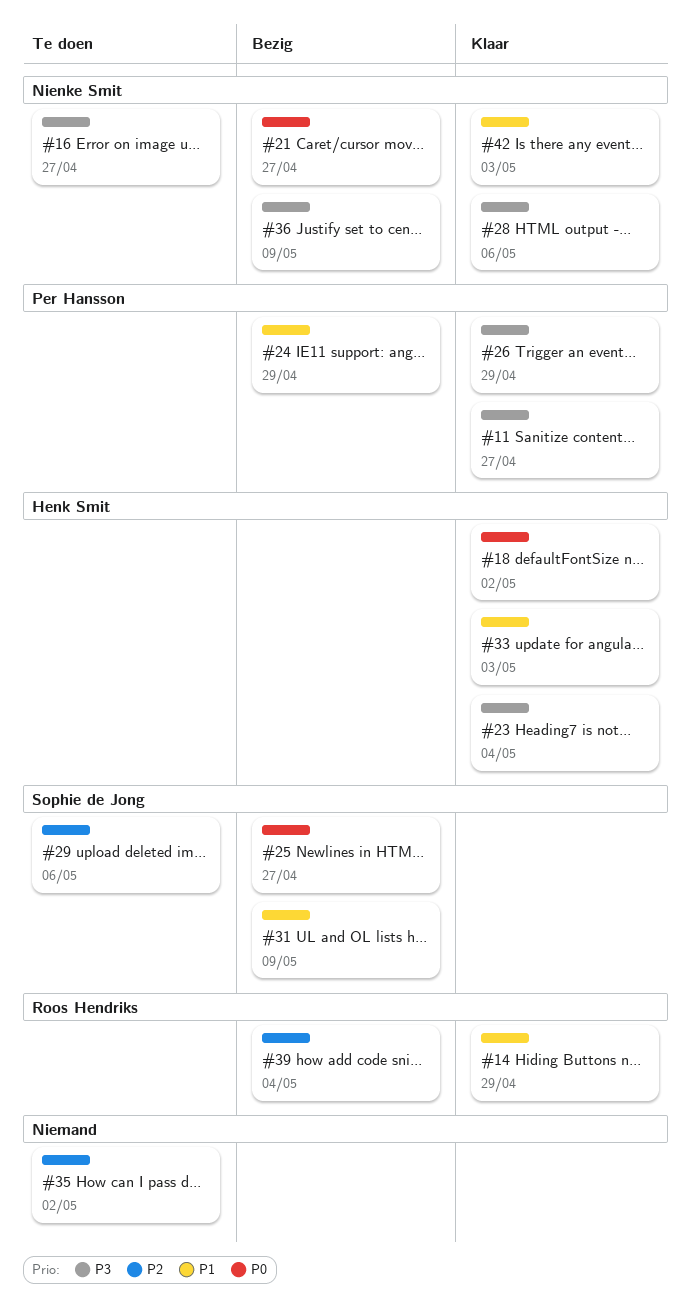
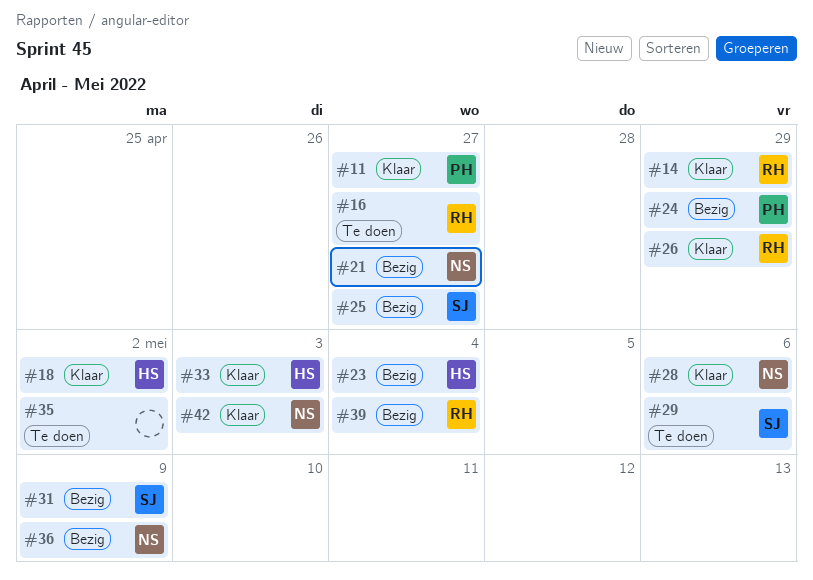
#16, owner: Nienke Smit -> Roos Hendriks
#23, status: Klaar -> Bezig
#26, owner: Per Hansson -> Roos Hendriks

